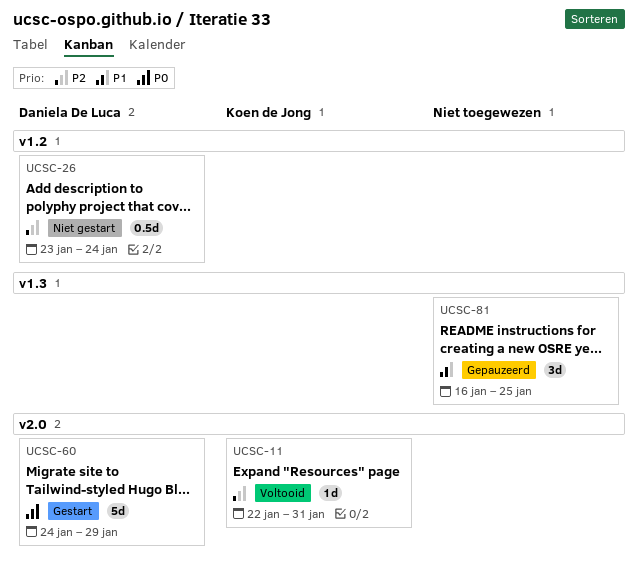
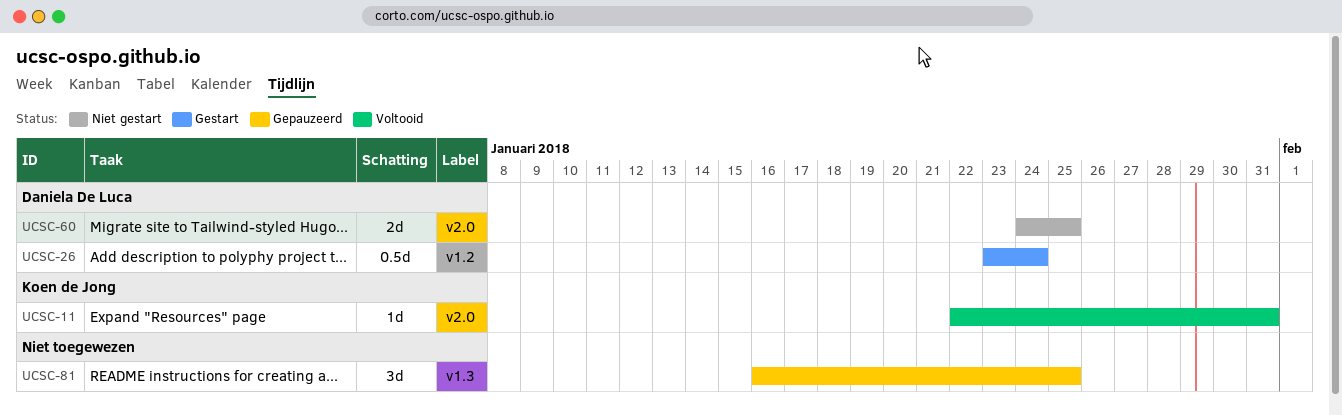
UCSC-26, status: Niet gestart -> Gestart
UCSC-60, status: Gestart -> Niet gestart
UCSC-60, estimate: 5d -> 2d
UCSC-60, due: Jan 29 -> Jan 25

